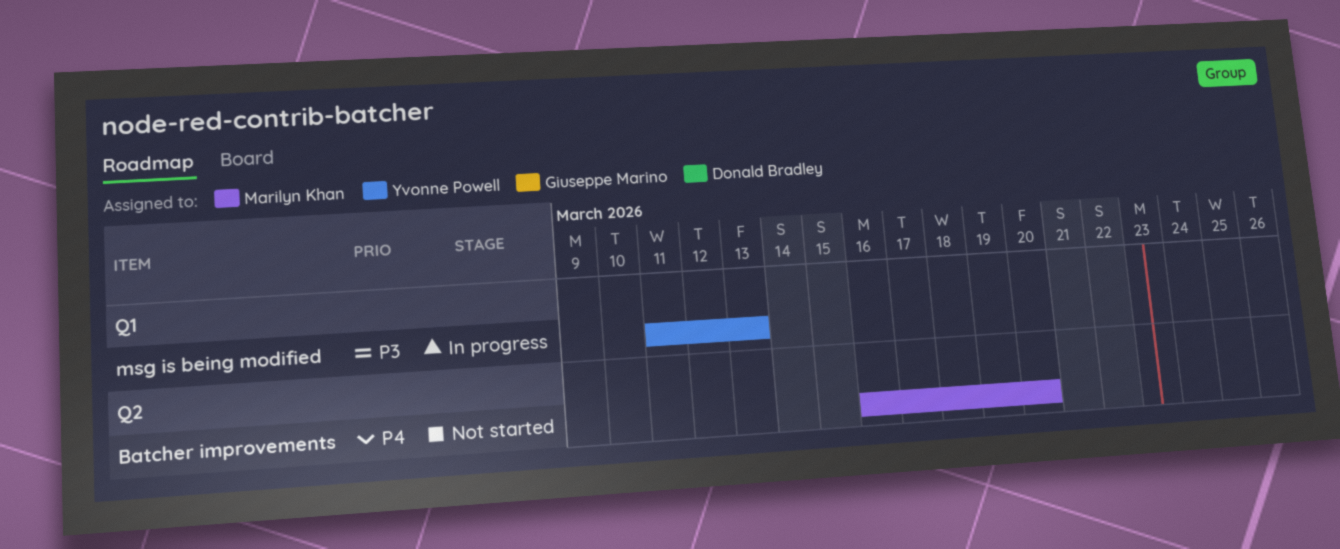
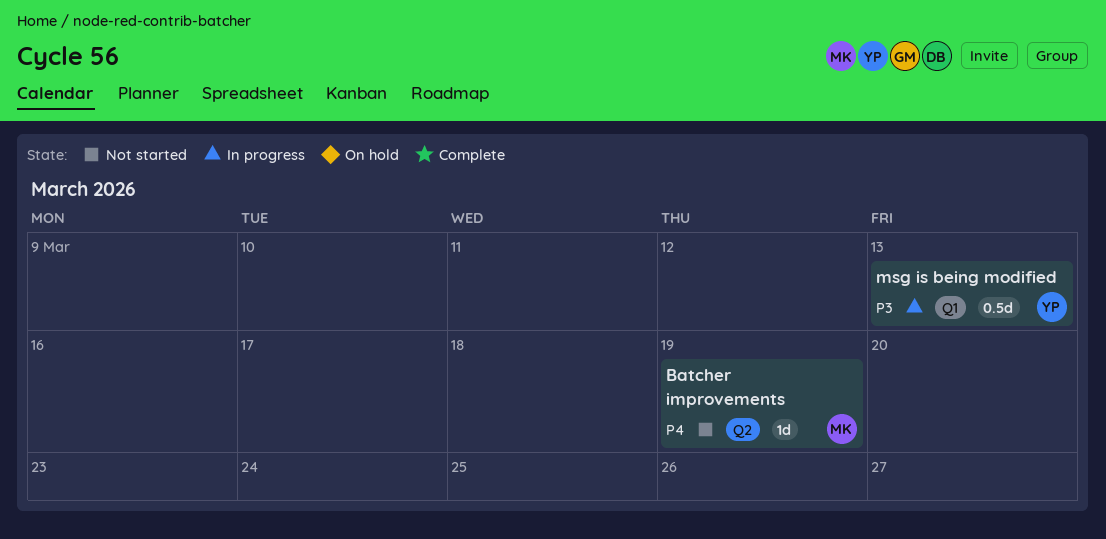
Batcher improvements, due: Mar 20 -> Mar 19

